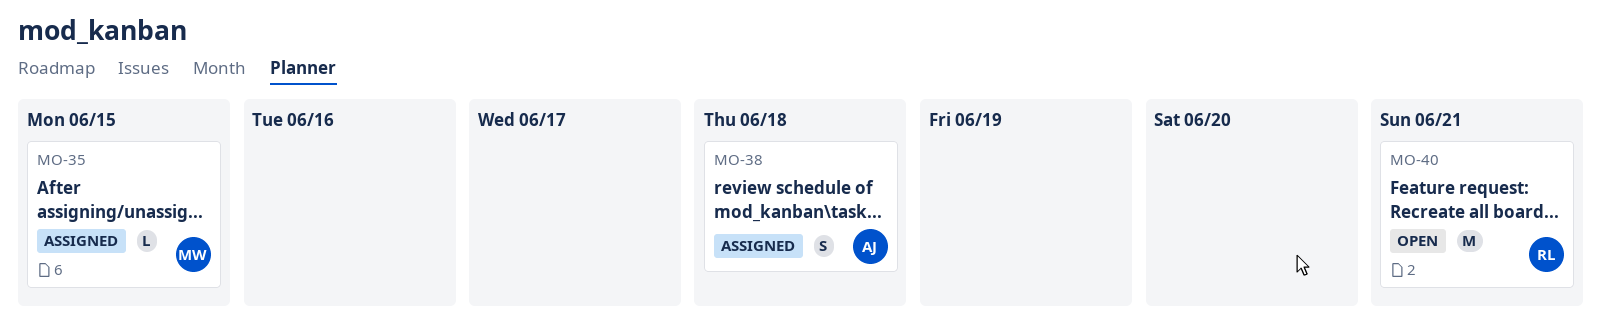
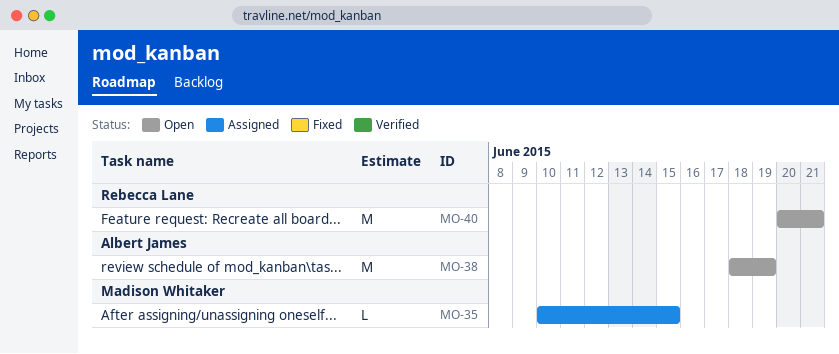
MO-38, status: Assigned -> Open
MO-38, estimate: S -> M
MO-38, due: Jun 18 -> Jun 19

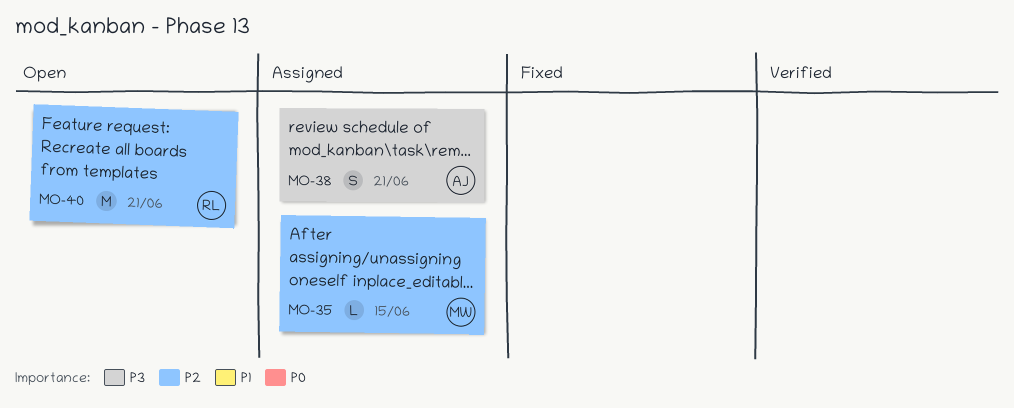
MO-38, status: Open -> Assigned
MO-38, estimate: M -> S
MO-38, due: Jun 19 -> Jun 21

